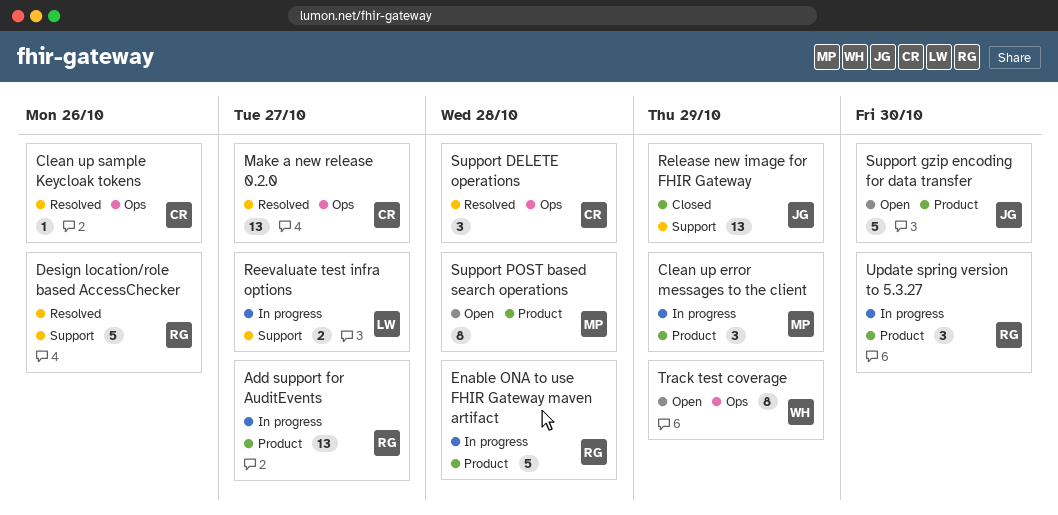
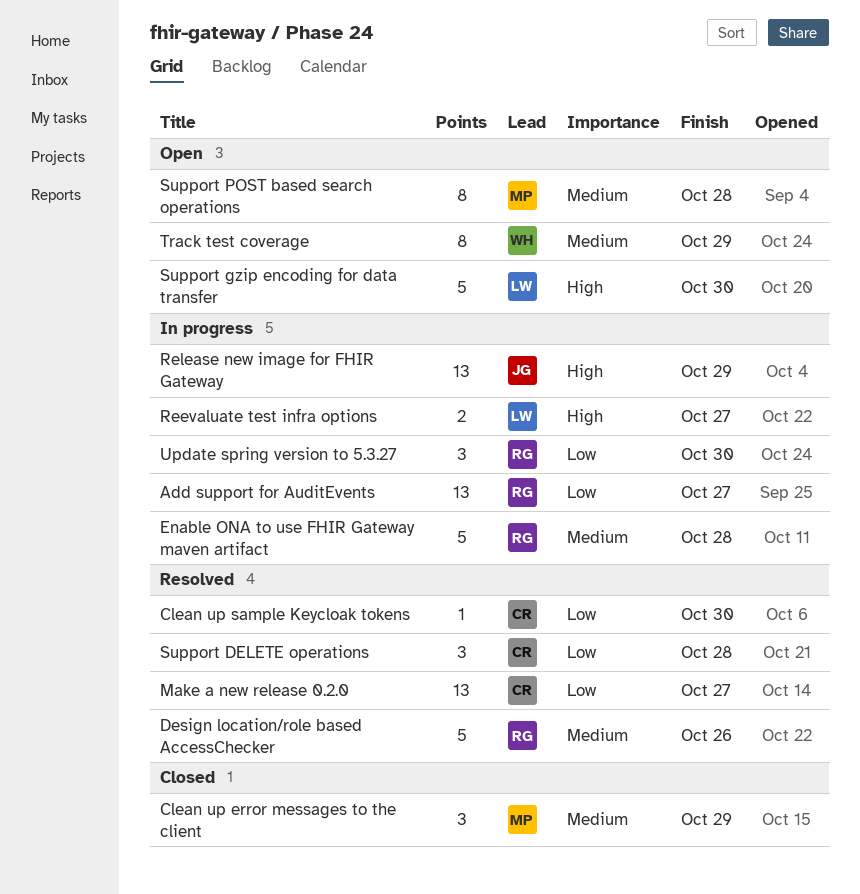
Clean up error messages to the client, status: In progress -> Closed
Clean up sample Keycloak tokens, due: Oct 26 -> Oct 30
Release new image for FHIR Gateway, status: Closed -> In progress
Support gzip encoding for data transfer, owner: JG -> LW

